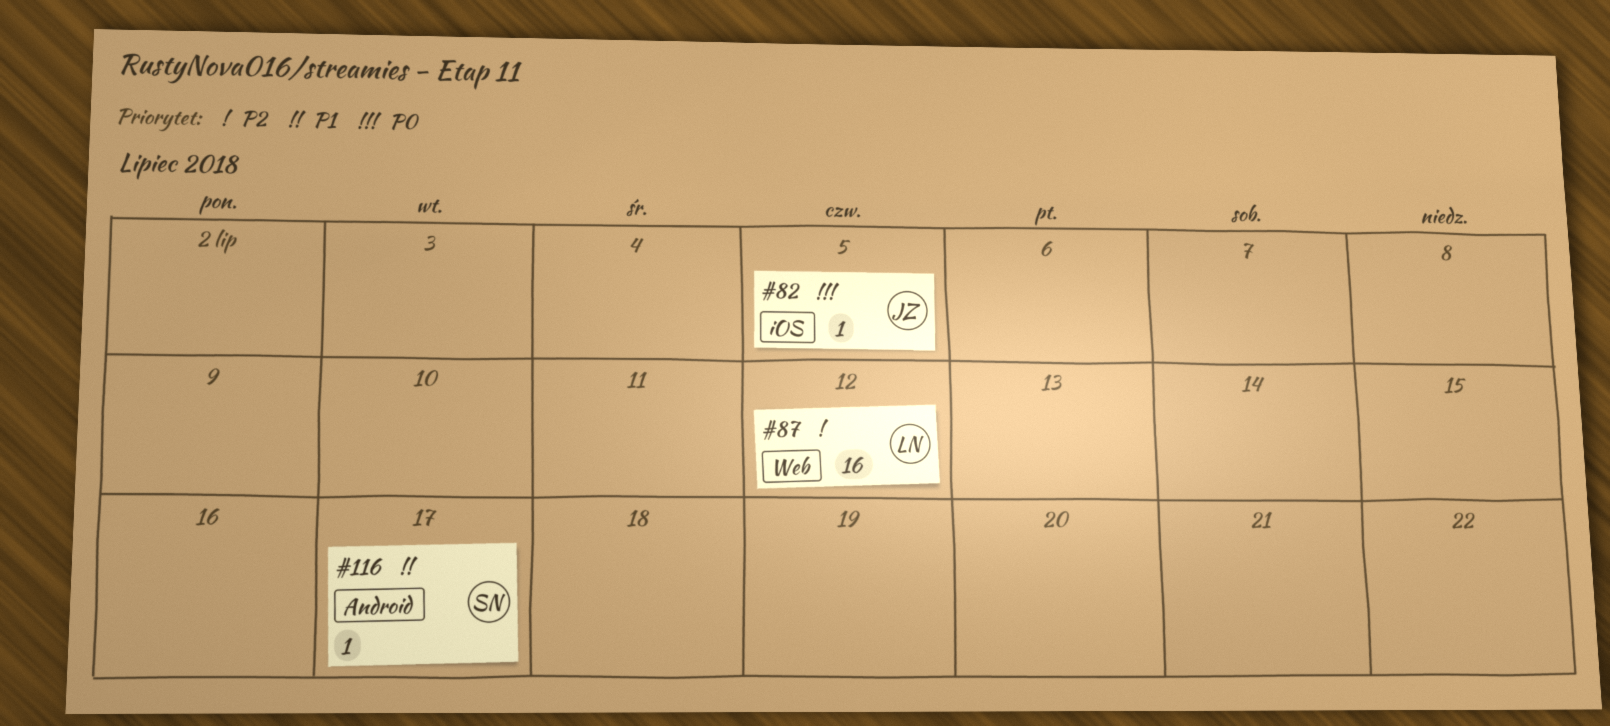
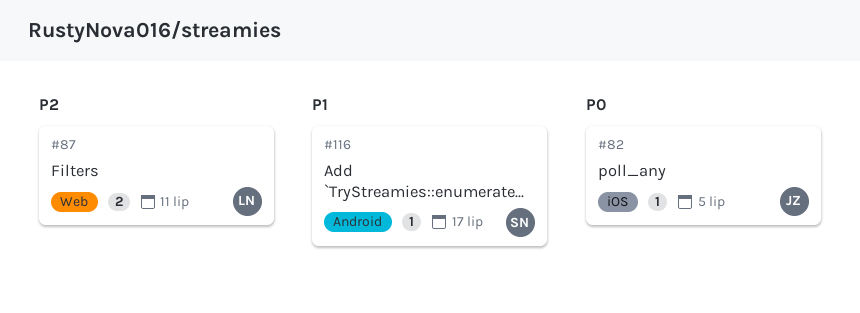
#87, estimate: 16 -> 2
#87, due: Jul 12 -> Jul 11

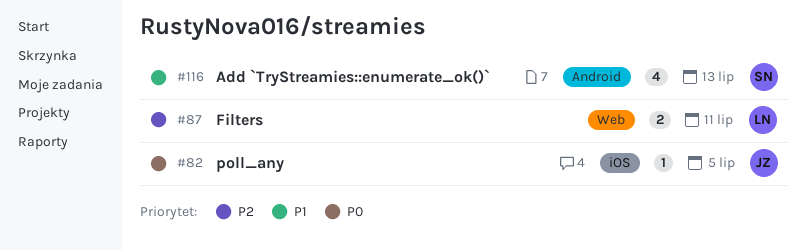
#116, estimate: 1 -> 4
#116, due: Jul 17 -> Jul 13

